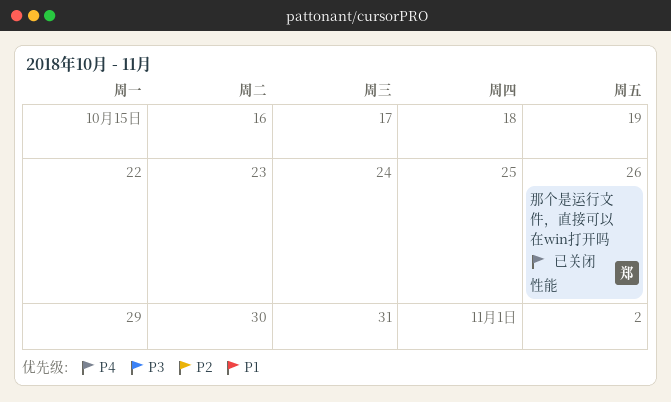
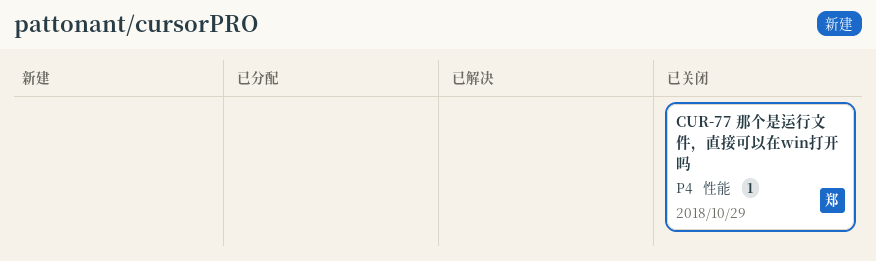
那个是运行文件，直接可以在win打开吗, due: Oct 26 -> Oct 29

